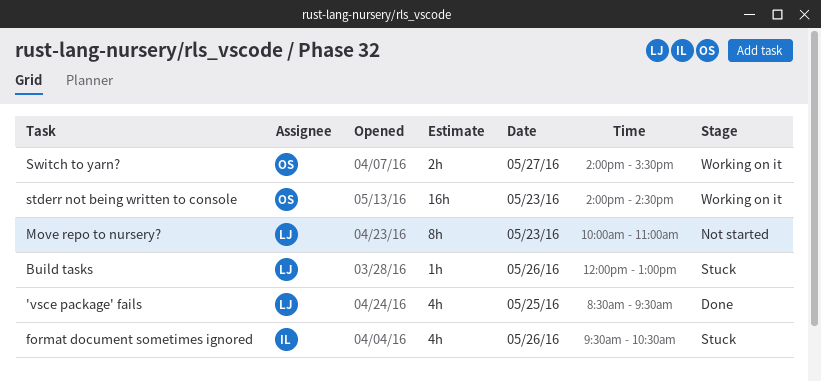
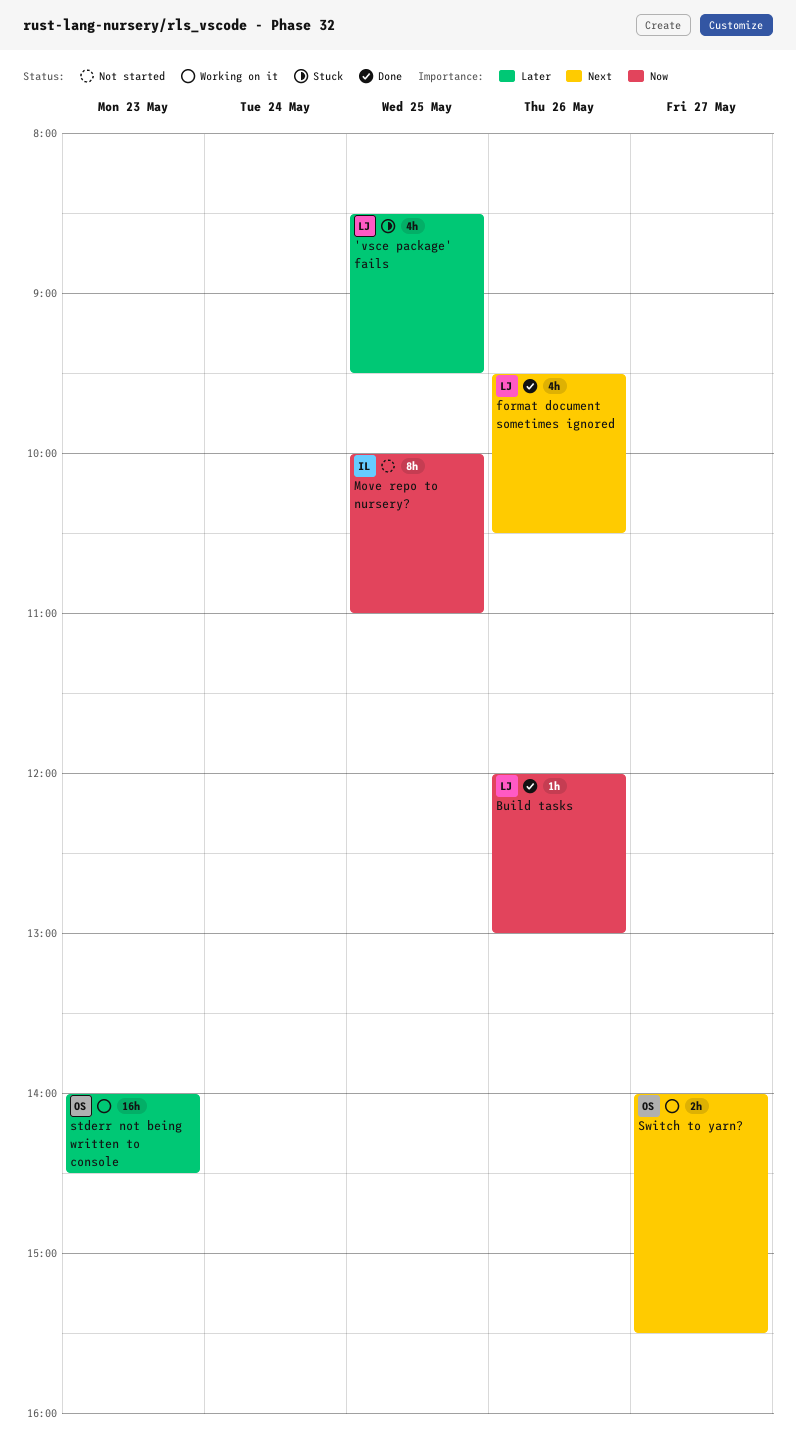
'vsce package' fails, status: Done -> Stuck
Build tasks, status: Stuck -> Done
format document sometimes ignored, status: Stuck -> Done
format document sometimes ignored, owner: IL -> LJ
Move repo to nursery?, owner: LJ -> IL
Move repo to nursery?, day: May 23 -> May 25

